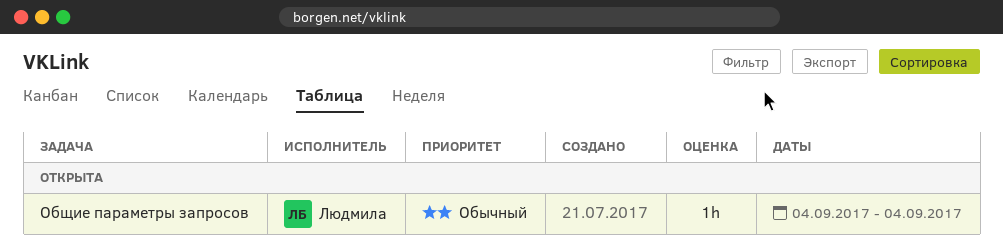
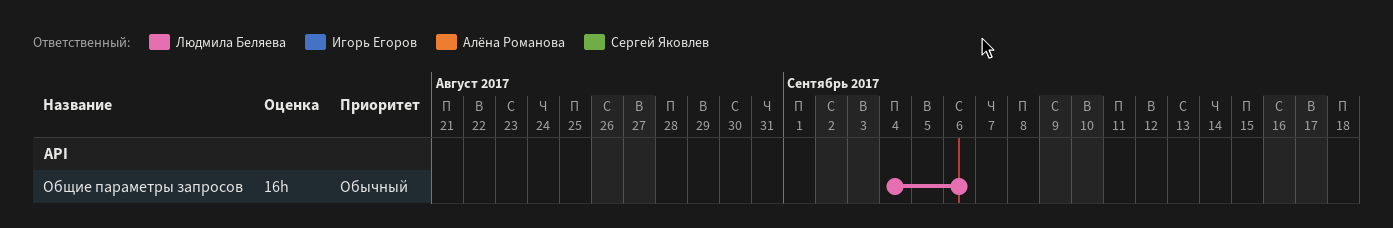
Общие параметры запросов, estimate: 1h -> 16h
Общие параметры запросов, due: Sep 4 -> Sep 6

